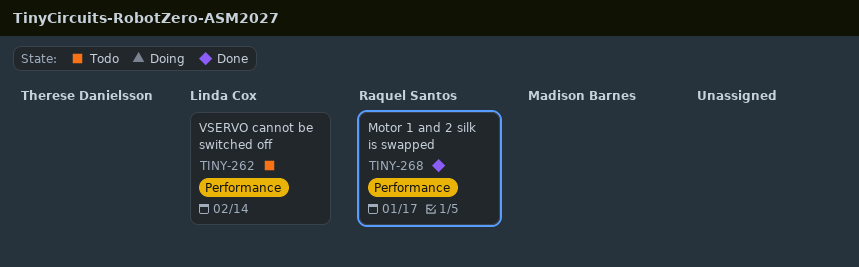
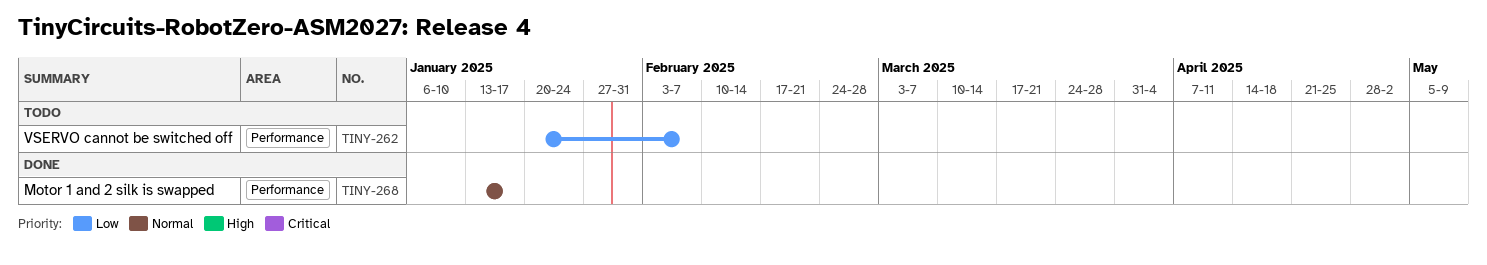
TINY-262, due: Feb 14 -> Feb 7

